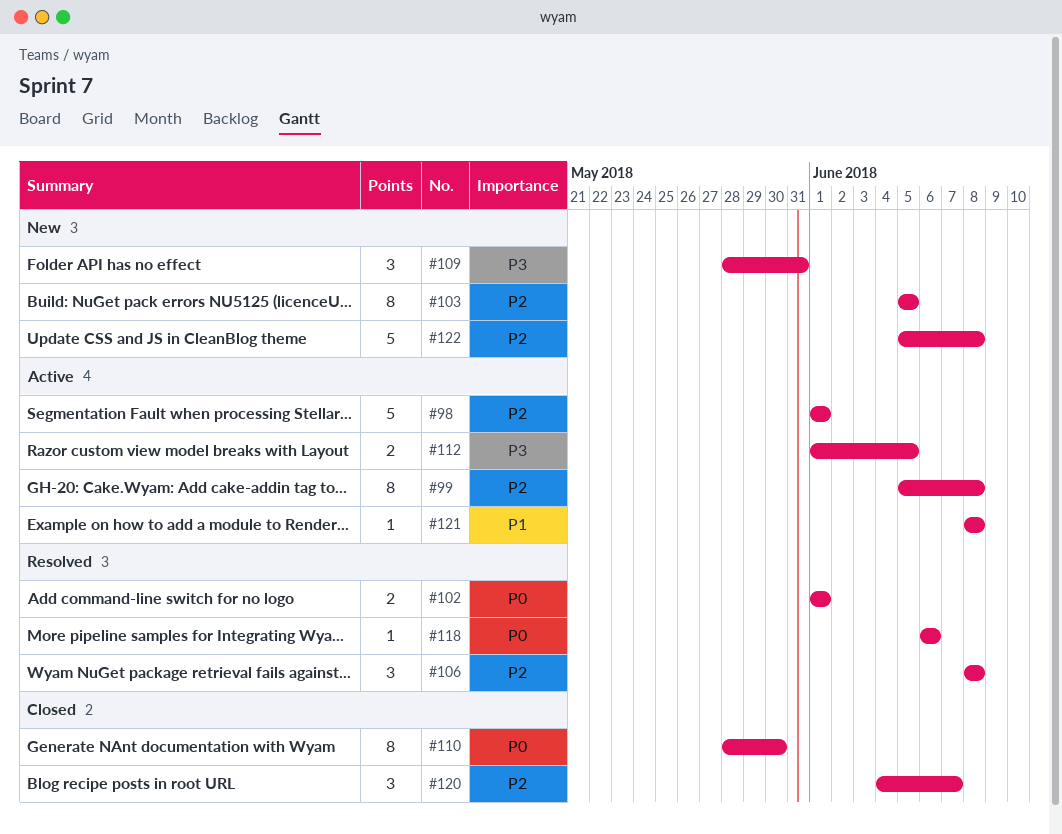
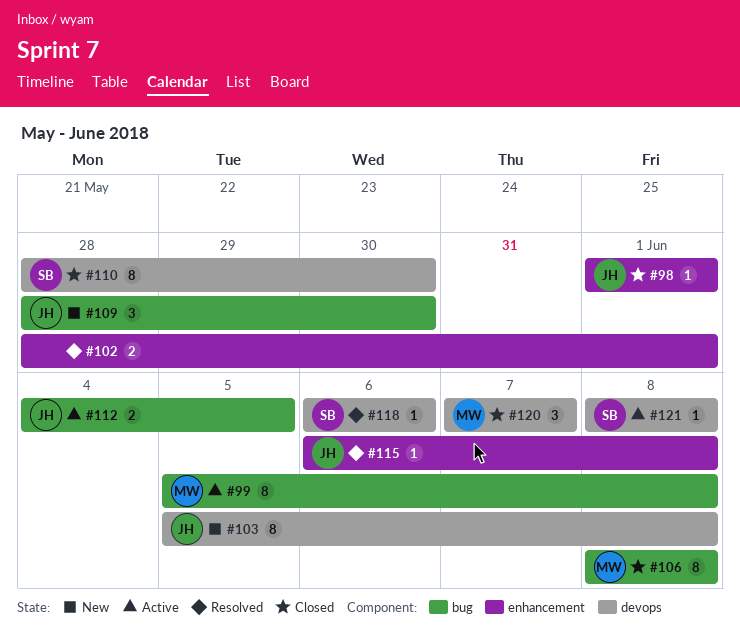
#98, status: Active -> Closed
#98, estimate: 5 -> 1
#102, start: Jun 1 -> May 28
#103, due: Jun 5 -> Jun 8
#106, status: Resolved -> Closed
#106, estimate: 3 -> 8
#109, due: May 31 -> May 30
#112, start: Jun 1 -> Jun 4
#115: none -> present
#120, start: Jun 4 -> Jun 7
#122: present -> none

